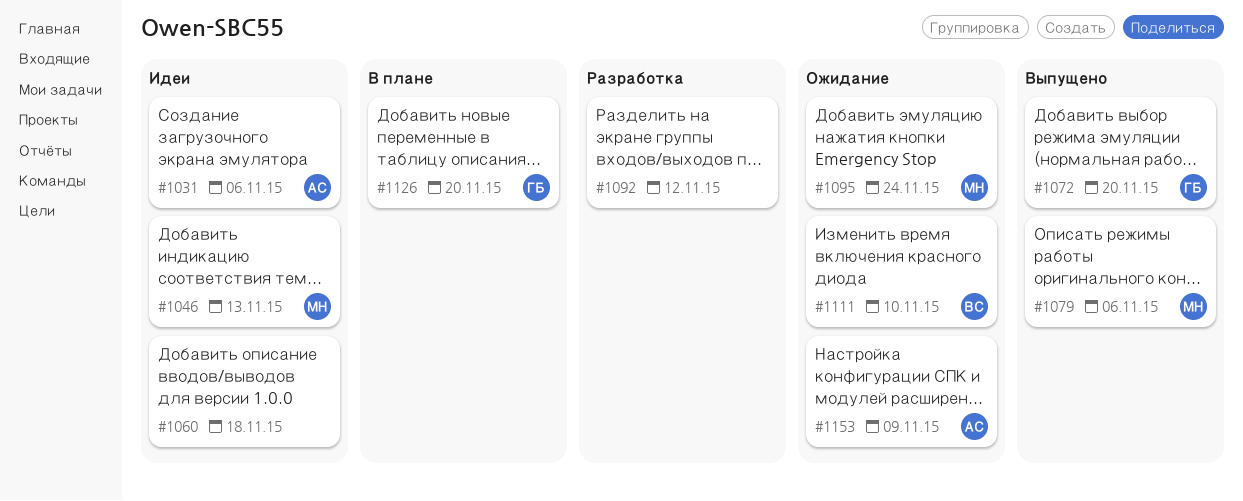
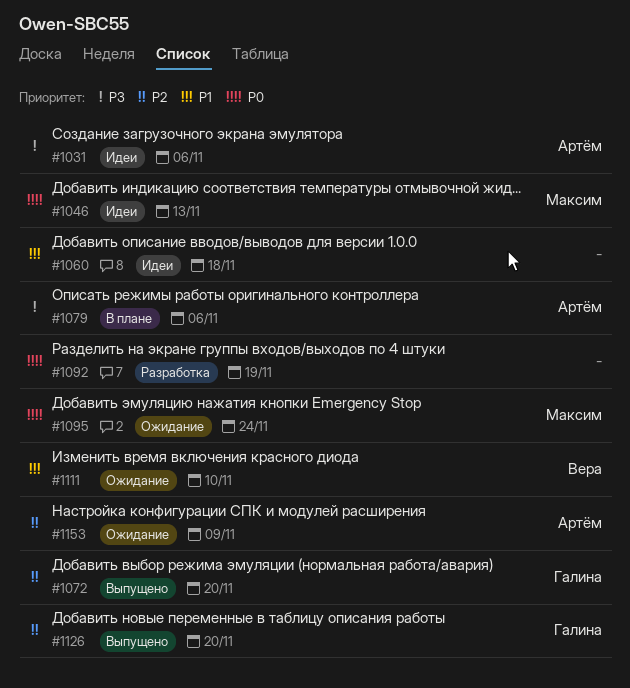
#1079, status: Выпущено -> В плане
#1079, owner: Максим -> Артём
#1092, due: Nov 12 -> Nov 19
#1126, status: В плане -> Выпущено

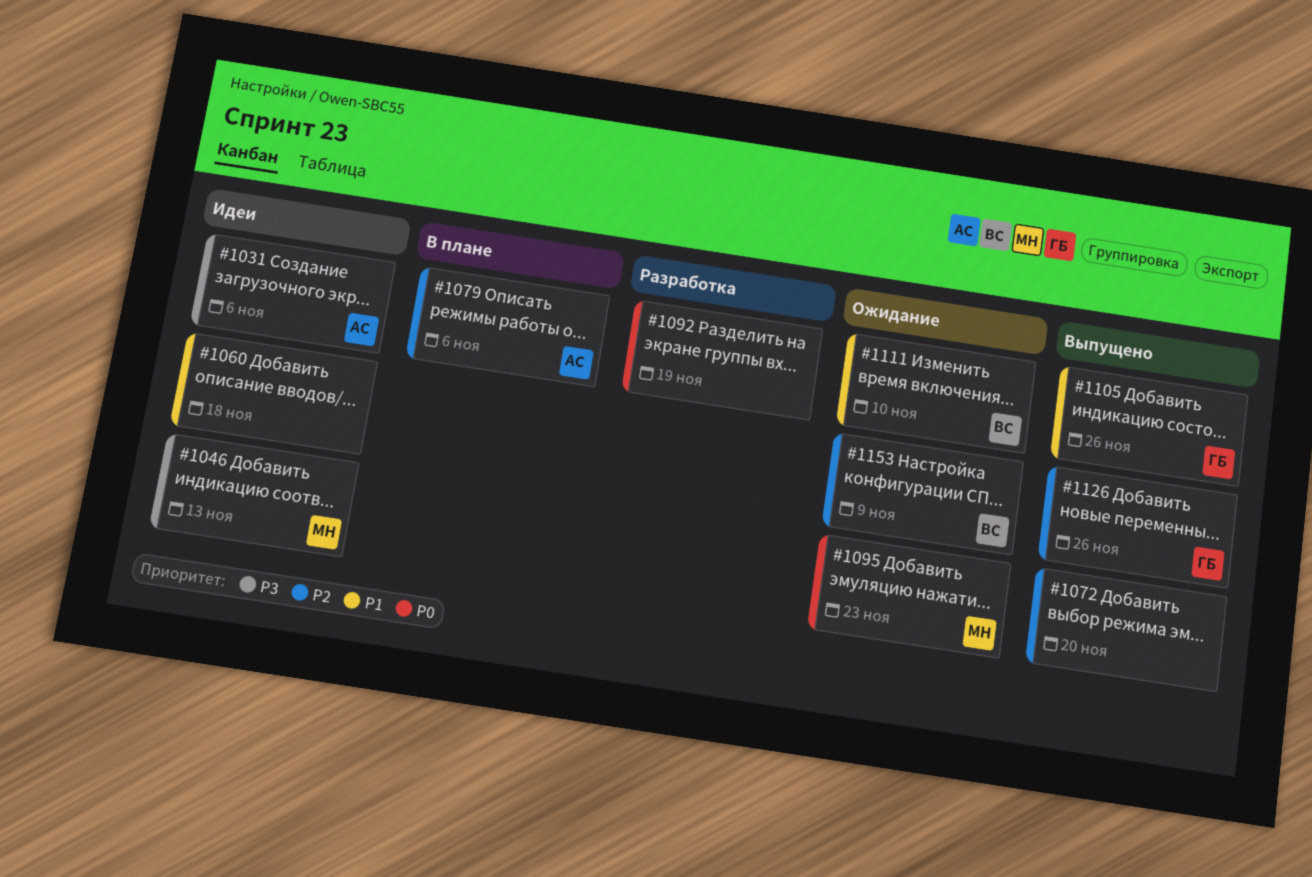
#1046, priority: P0 -> P3
#1072, owner: Галина -> none
#1079, priority: P3 -> P2
#1095, due: Nov 24 -> Nov 23
#1105: none -> present
#1126, due: Nov 20 -> Nov 26
#1153, owner: Артём -> Вера

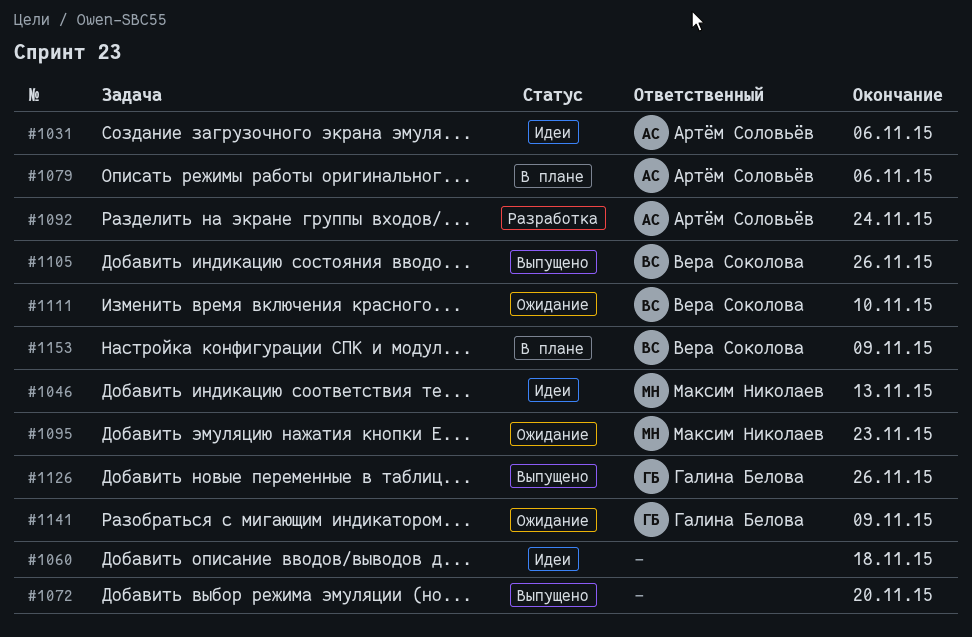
#1092, owner: none -> Артём Соловьёв
#1092, due: Nov 19 -> Nov 24
#1105, owner: Галина Белова -> Вера Соколова
#1141: none -> present
#1153, status: Ожидание -> В плане

